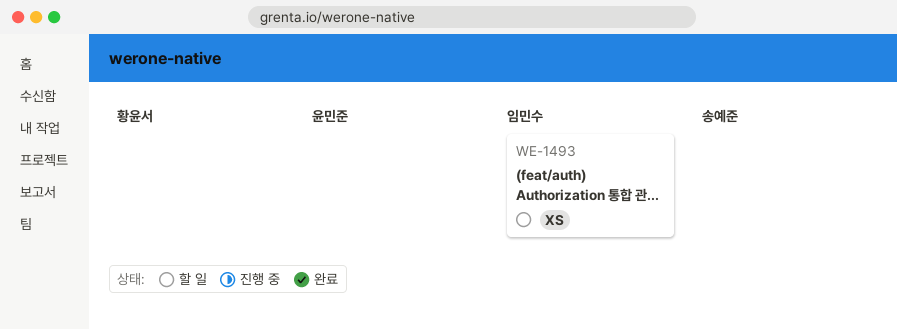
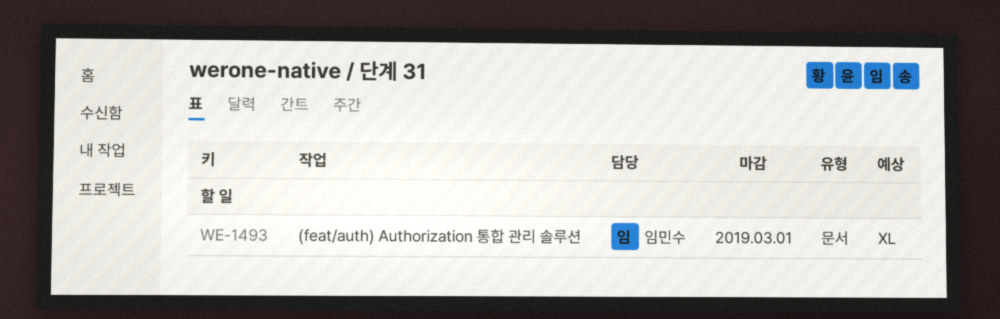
WE-1493, estimate: XS -> XL

